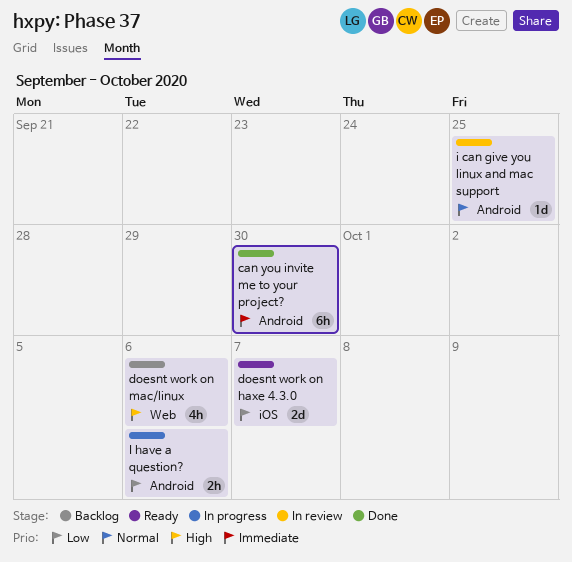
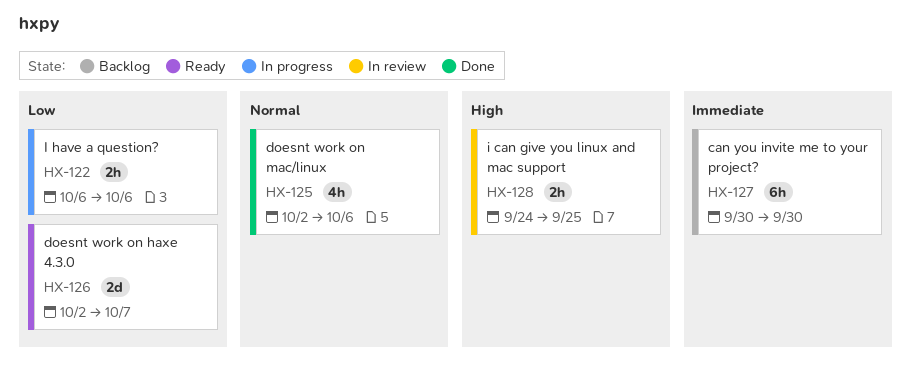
can you invite me to your project?, status: Done -> Backlog
doesnt work on mac/linux, status: Backlog -> Done
doesnt work on mac/linux, priority: High -> Normal
i can give you linux and mac support, priority: Normal -> High
i can give you linux and mac support, estimate: 1d -> 2h

